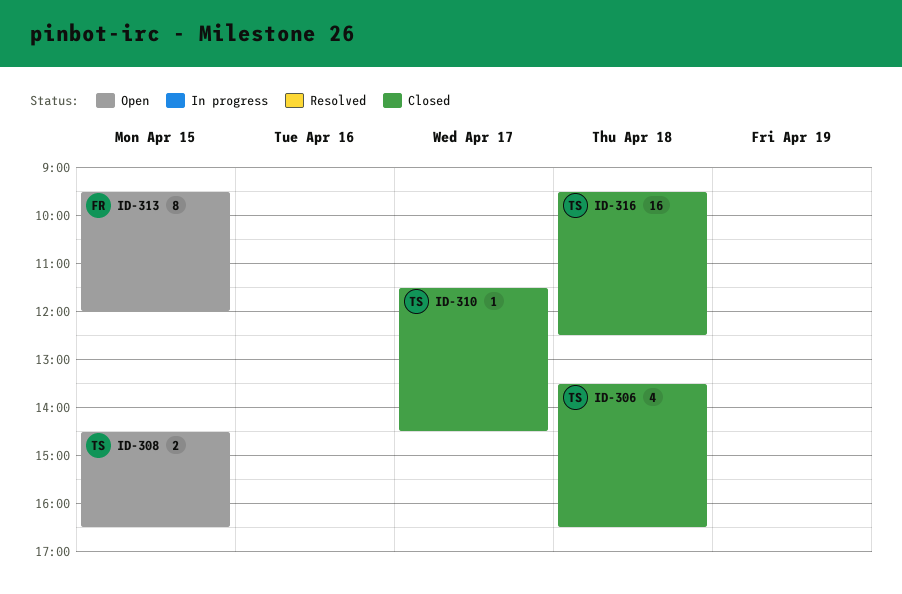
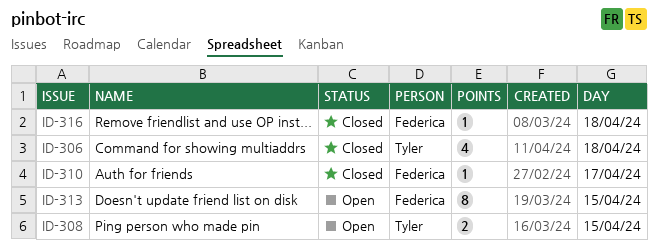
ID-310, owner: Tyler -> Federica
ID-316, owner: Tyler -> Federica
ID-316, estimate: 16 -> 1

